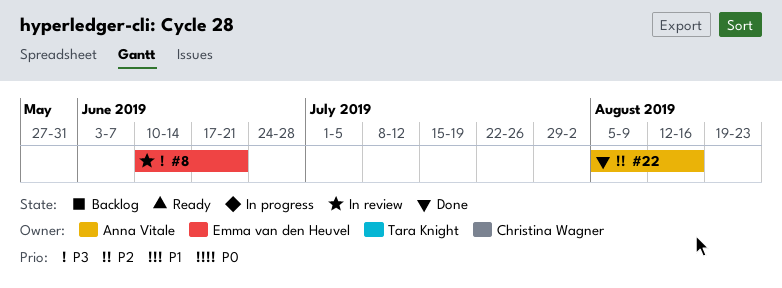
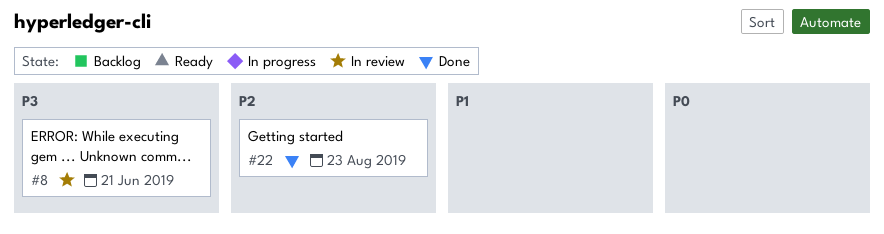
#22, due: Aug 16 -> Aug 23

